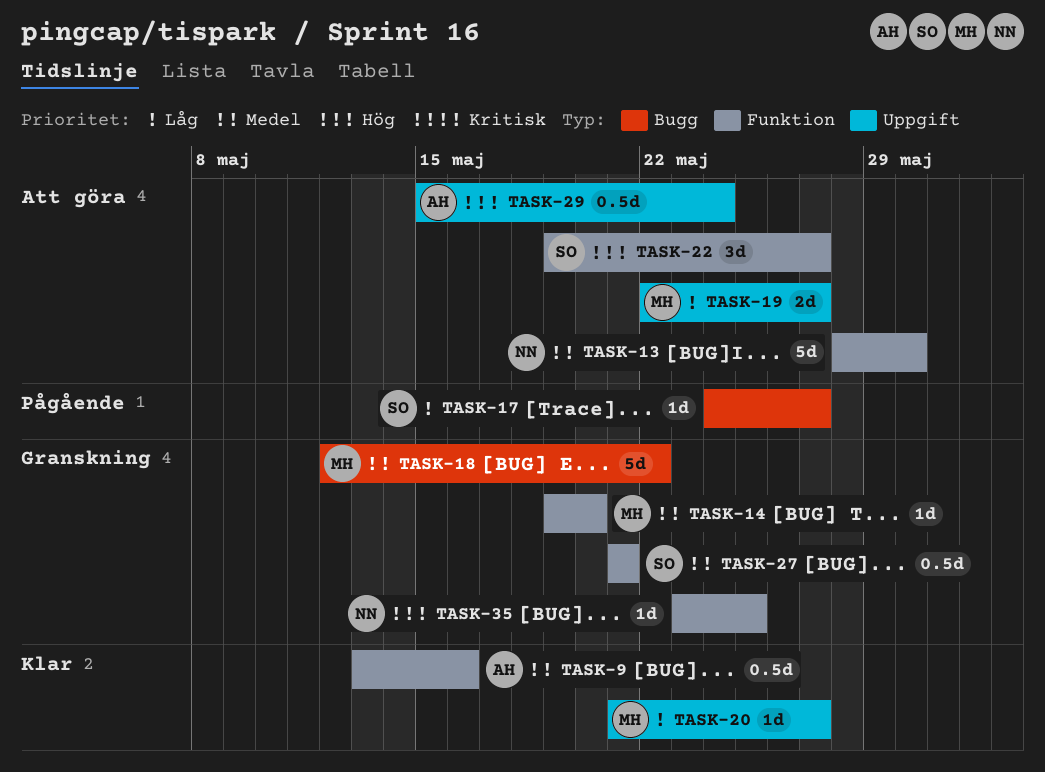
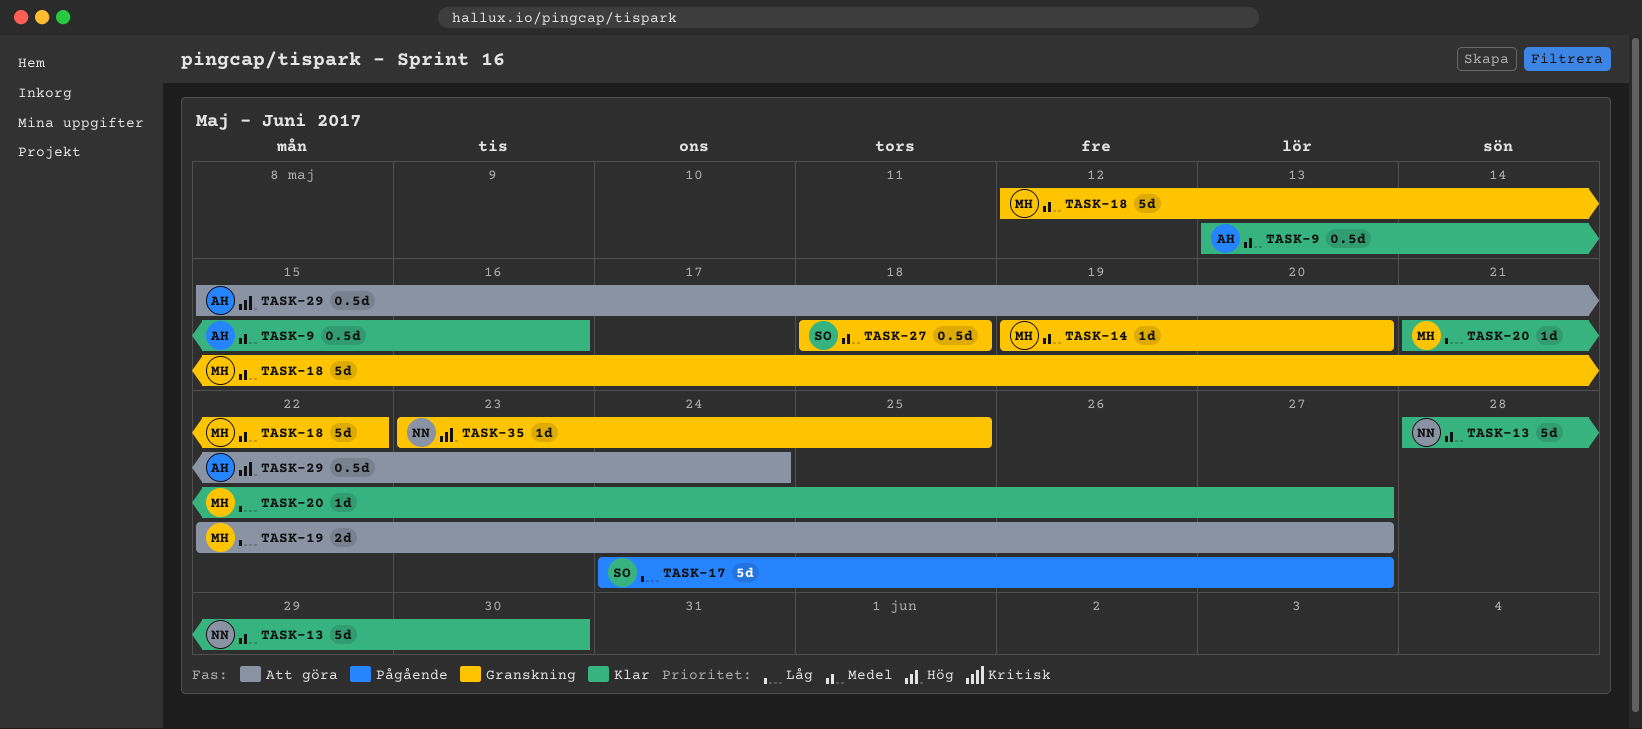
TASK-13, status: Att göra -> Klar
TASK-17, estimate: 1d -> 5d
TASK-22: present -> none
TASK-27, start: May 21 -> May 18
TASK-27, due: May 21 -> May 18

